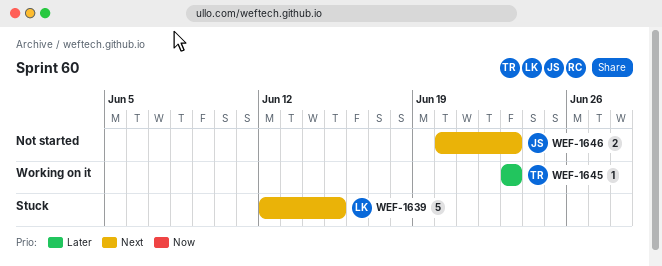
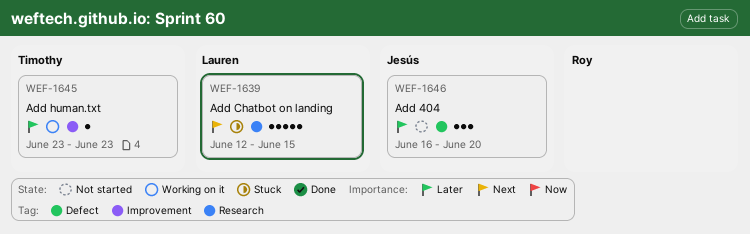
WEF-1646, priority: Next -> Later
WEF-1646, estimate: 2 -> 3
WEF-1646, start: Jun 20 -> Jun 16
WEF-1646, due: Jun 23 -> Jun 20

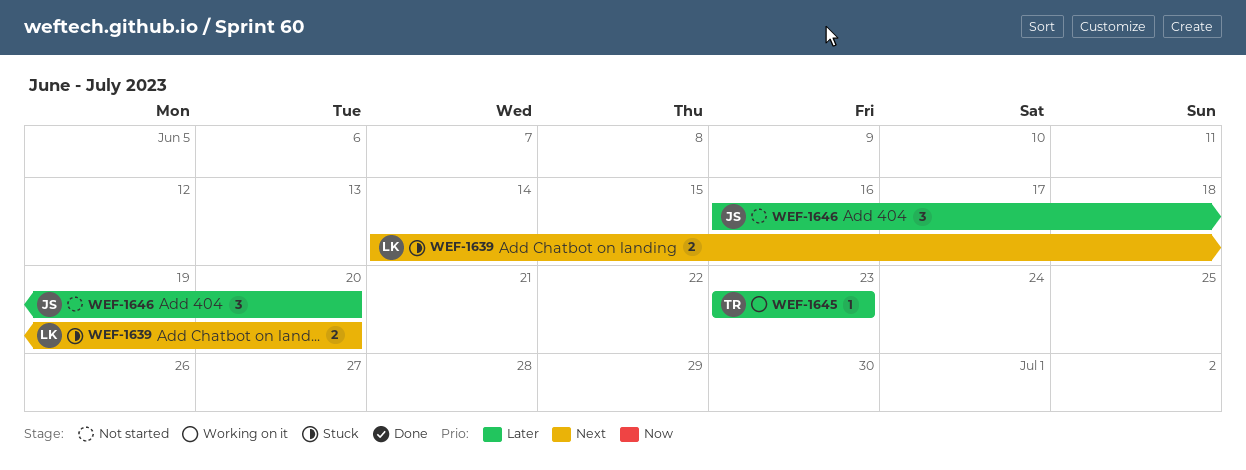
WEF-1639, estimate: 5 -> 2
WEF-1639, start: Jun 12 -> Jun 14
WEF-1639, due: Jun 15 -> Jun 20

